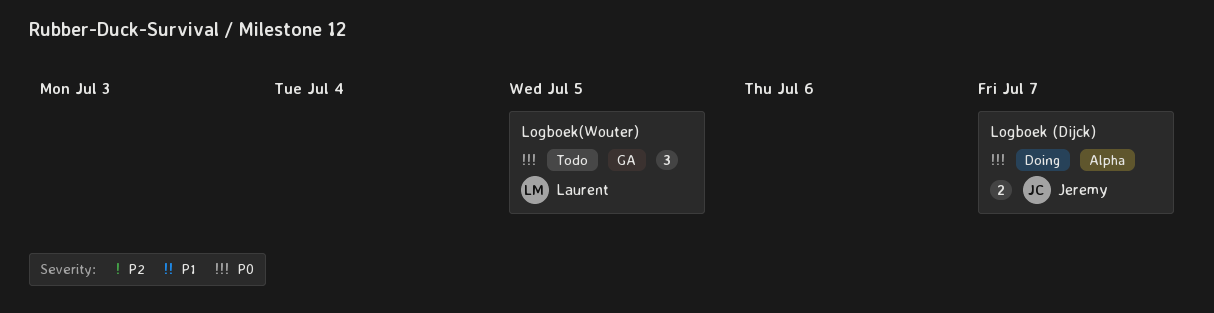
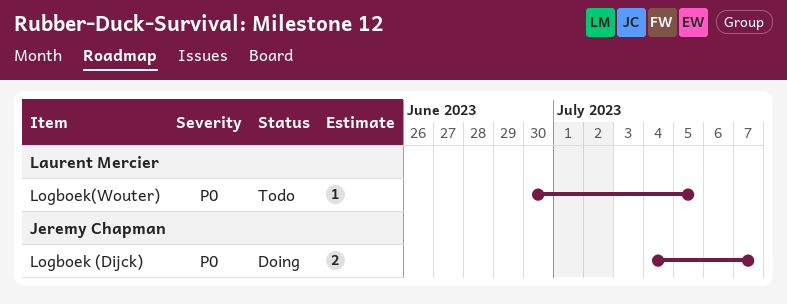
Logboek(Wouter), estimate: 3 -> 1

